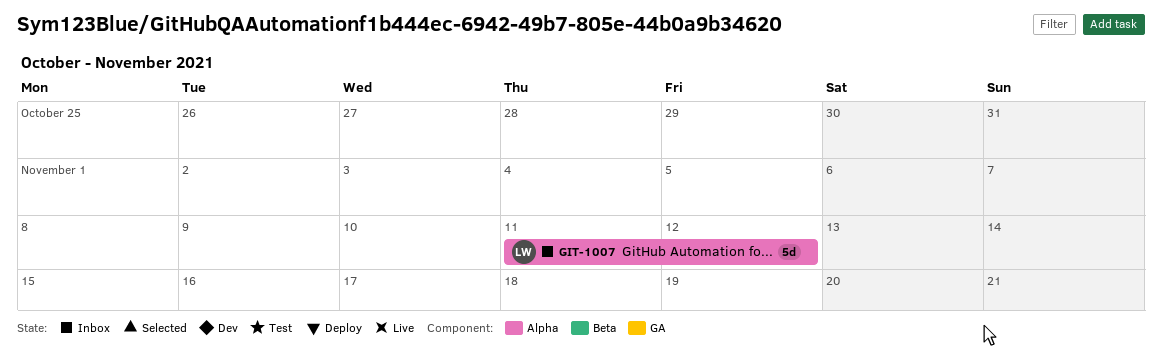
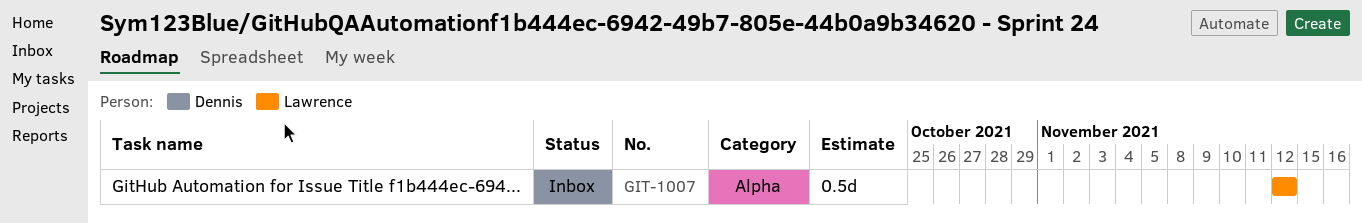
GIT-1007, estimate: 5d -> 0.5d
GIT-1007, start: Nov 11 -> Nov 12

